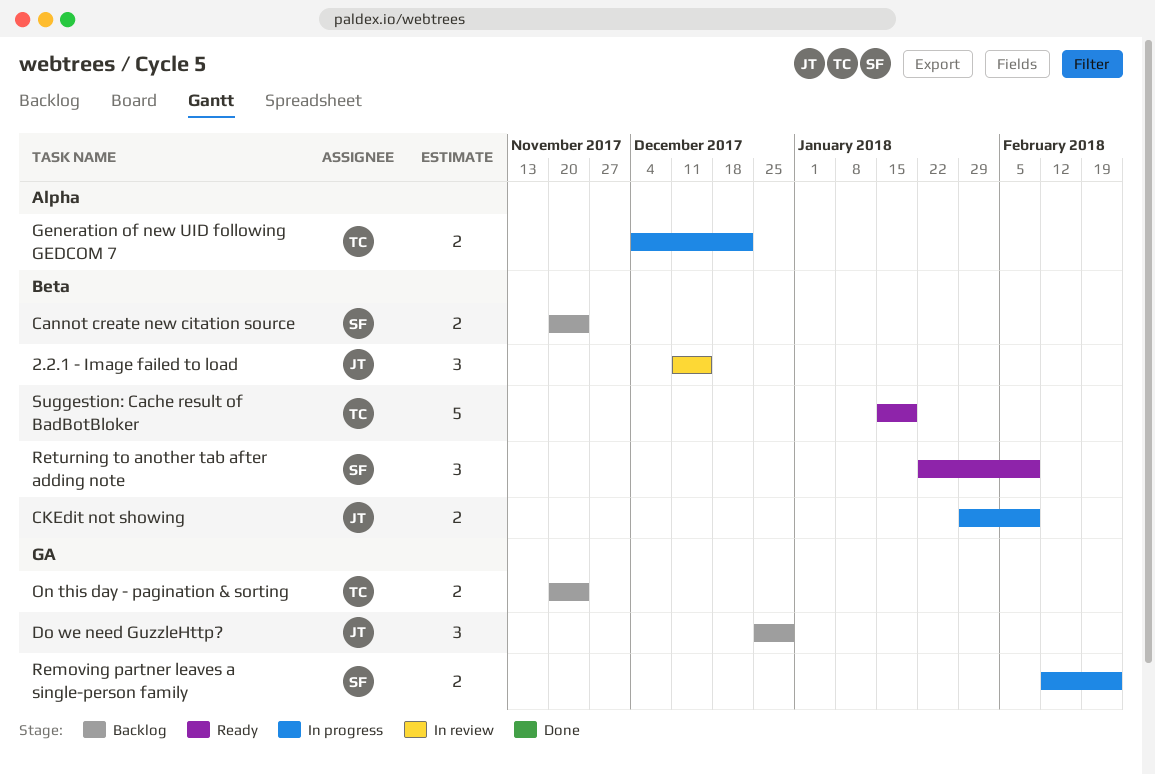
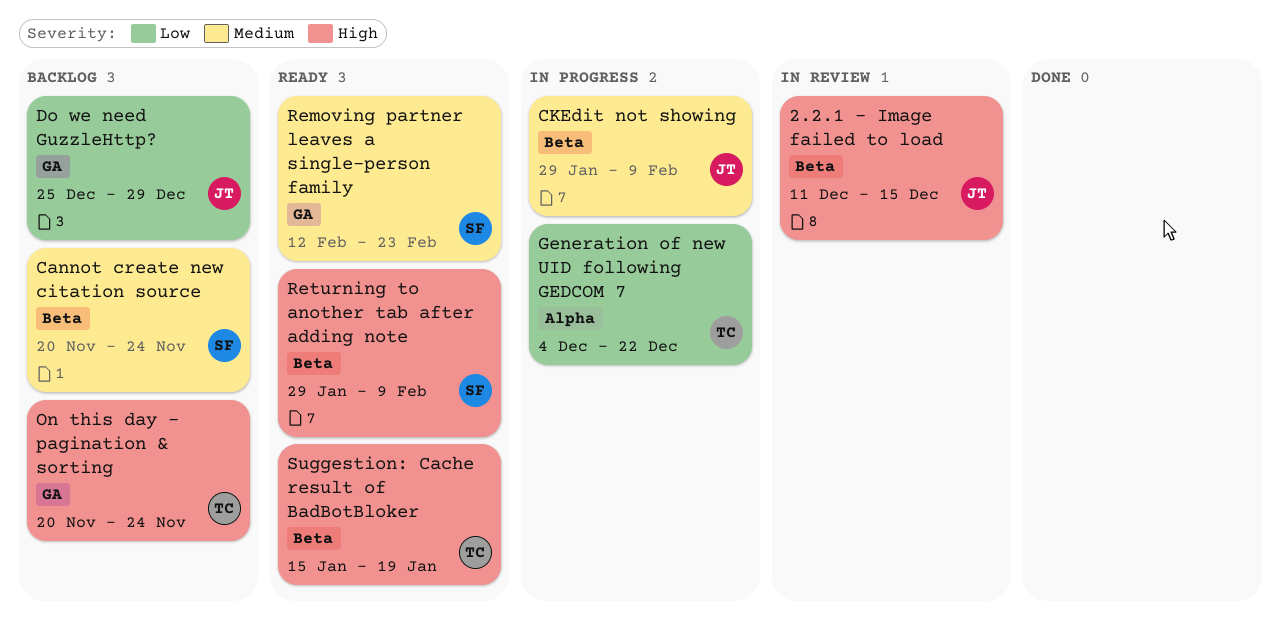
Removing partner leaves a single-person family, status: In progress -> Ready
Returning to another tab after adding note, start: Jan 22 -> Jan 29

